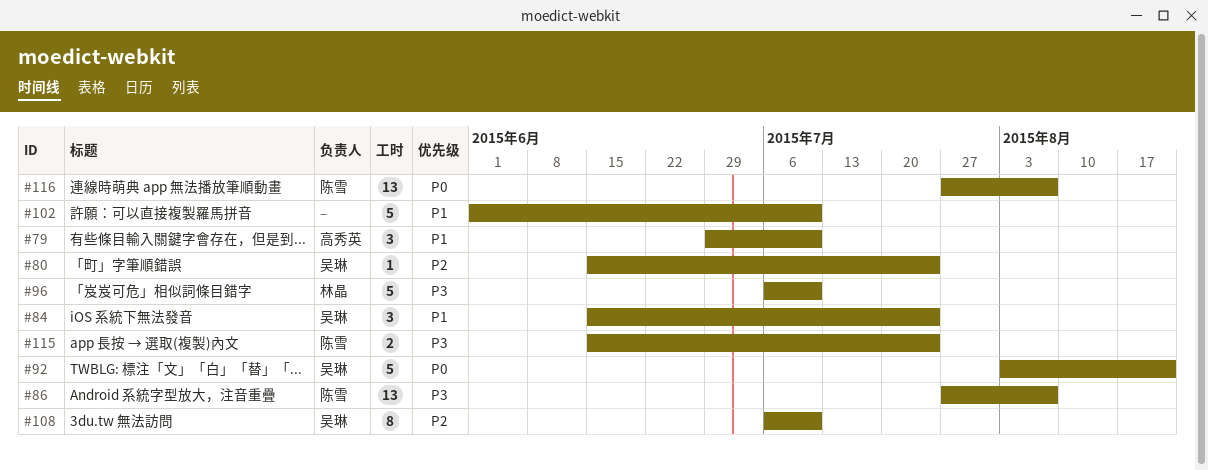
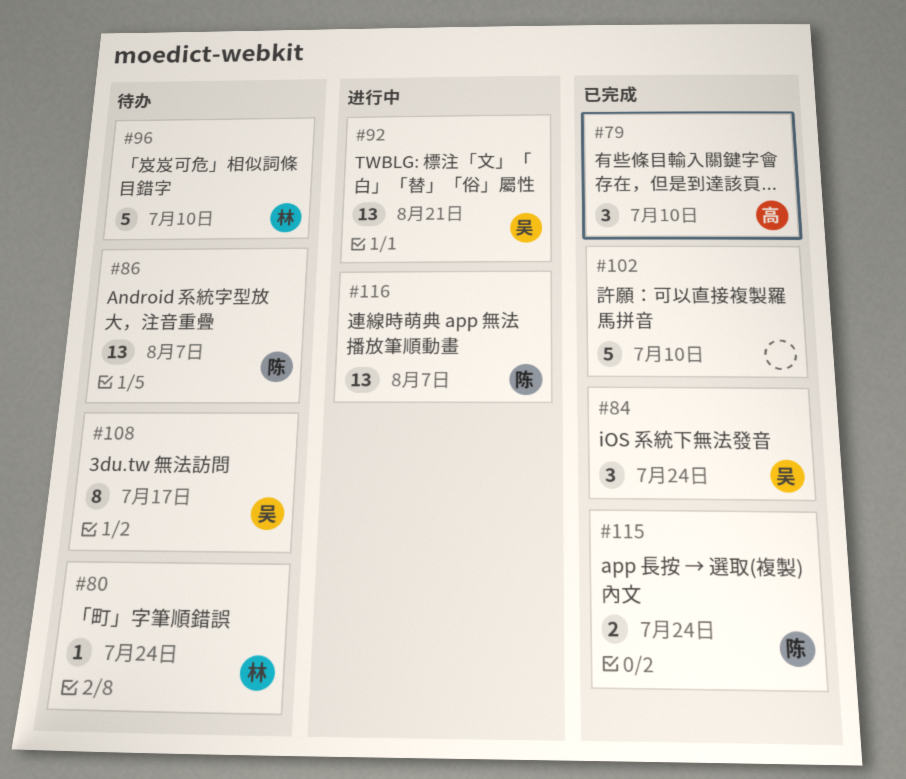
#80, owner: 吴琳 -> 林晶
#92, estimate: 5 -> 13
#108, due: Jul 10 -> Jul 17

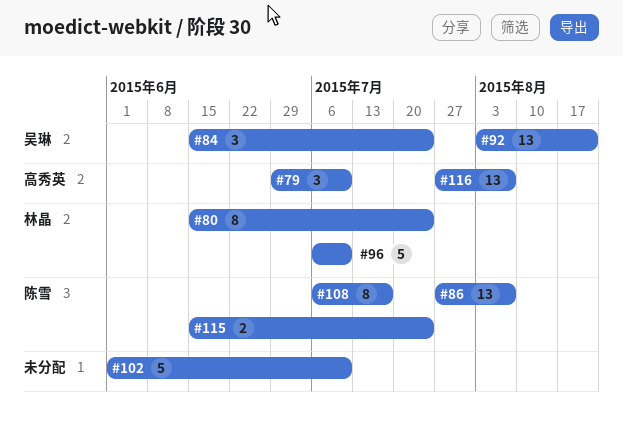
#80, estimate: 1 -> 8
#108, owner: 吴琳 -> 陈雪
#116, owner: 陈雪 -> 高秀英

